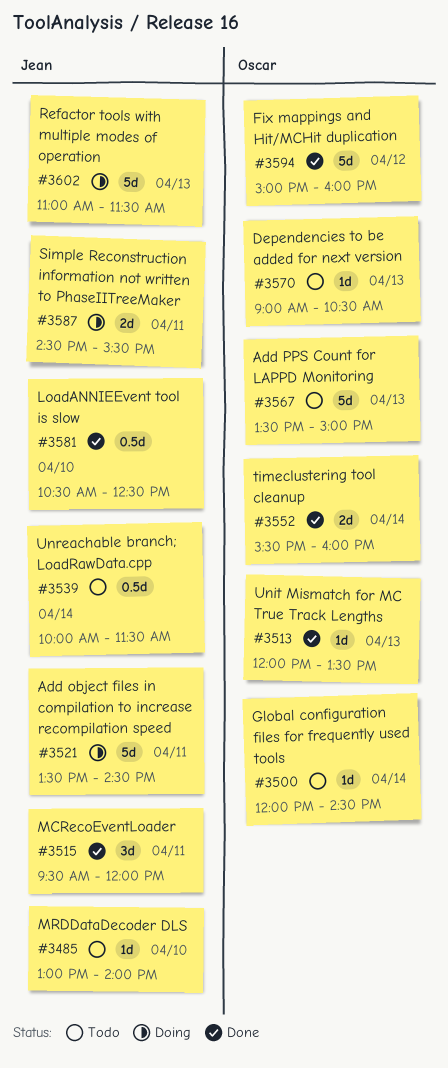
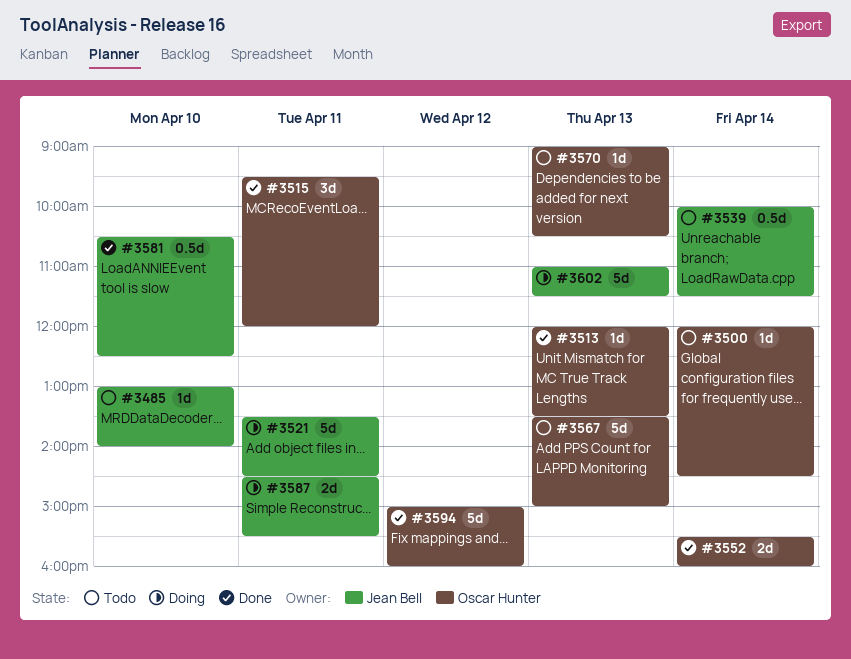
#3515, owner: Jean Bell -> Oscar Hunter

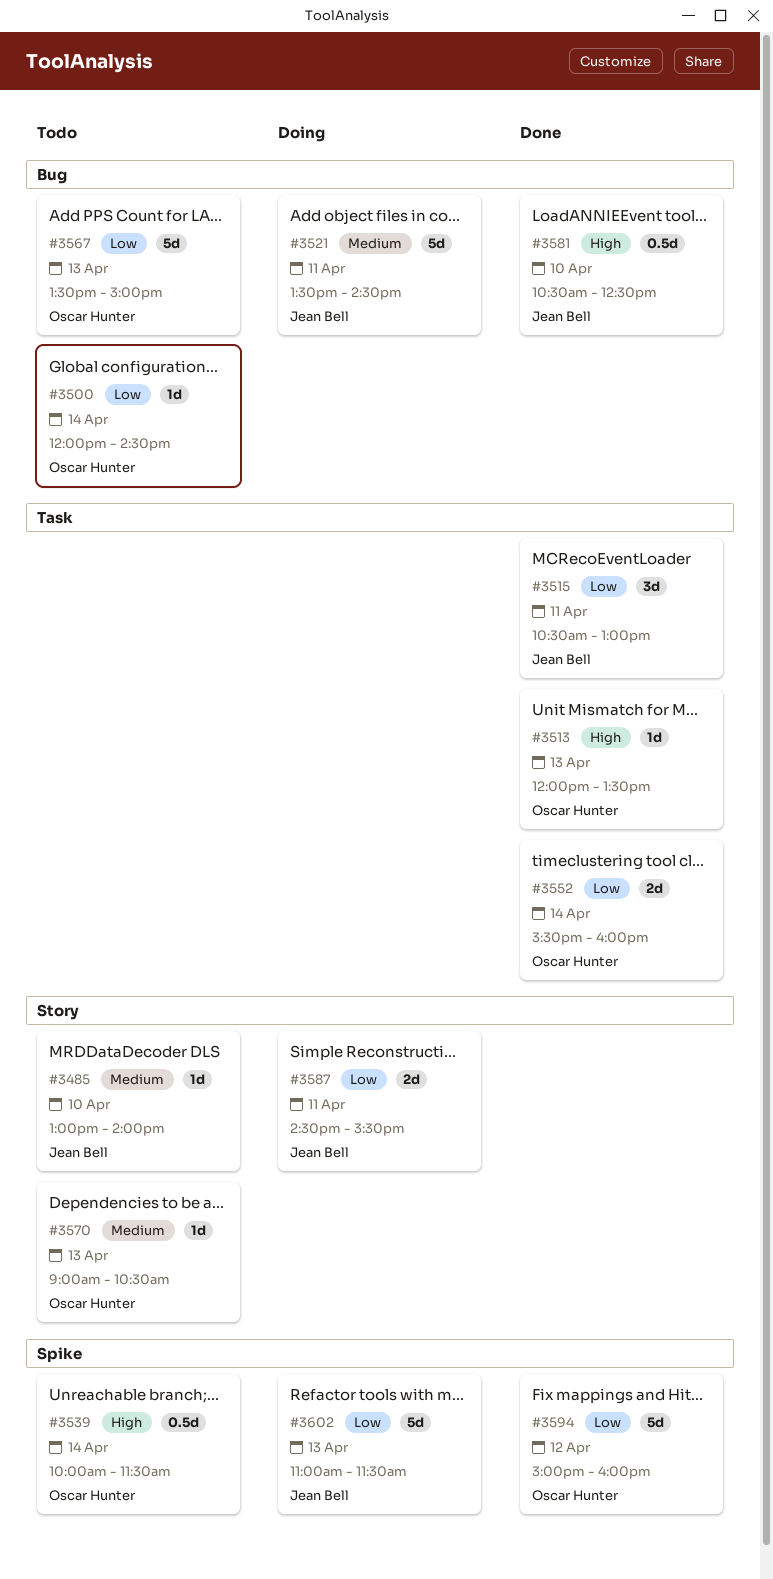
#3515, owner: Oscar Hunter -> Jean Bell
#3515, begins: 09:30 -> 10:30
#3515, ends: 12:00 -> 13:00
#3539, owner: Jean Bell -> Oscar Hunter

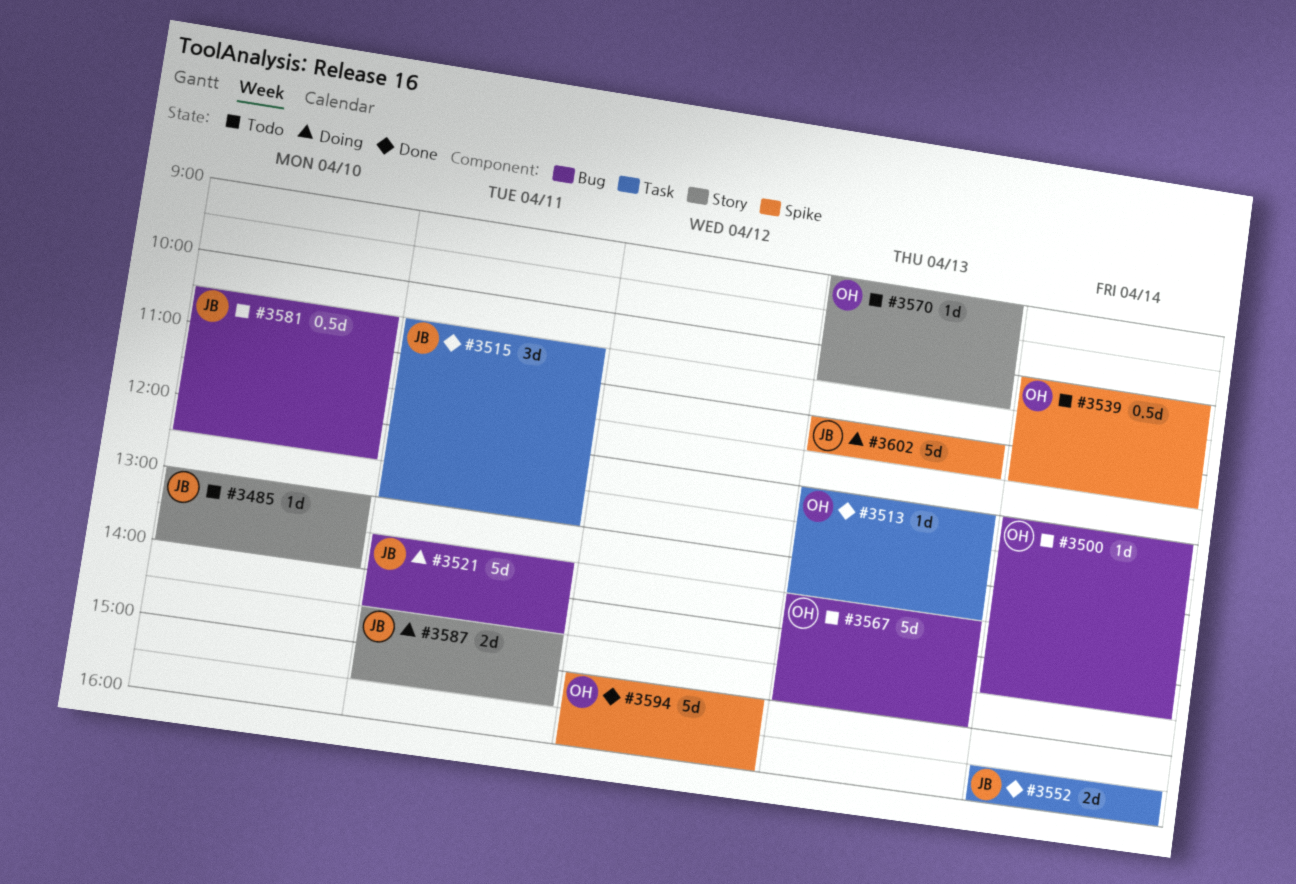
#3552, owner: Oscar Hunter -> Jean Bell
#3581, status: Done -> Todo

